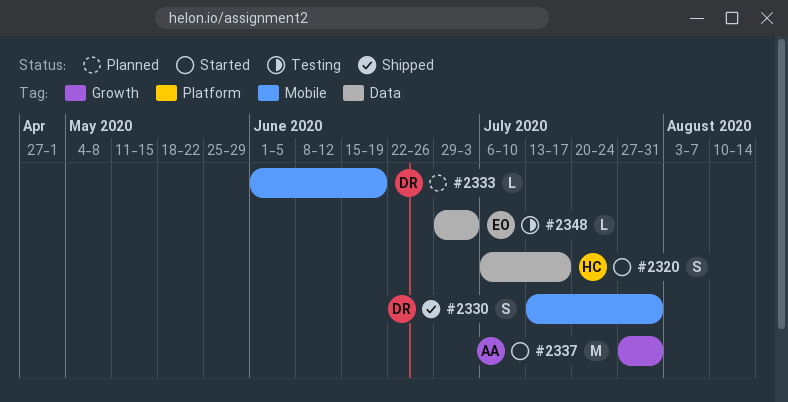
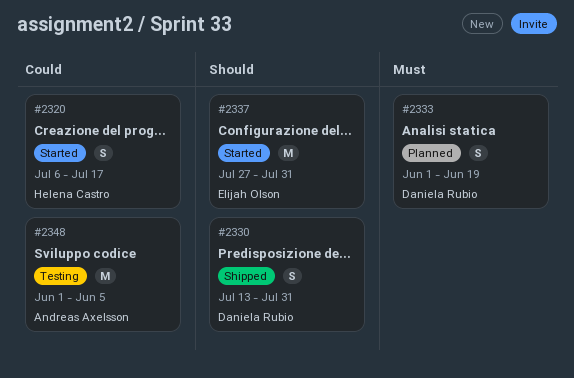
#2333, estimate: L -> S
#2337, owner: Andreas Axelsson -> Elijah Olson
#2348, owner: Elijah Olson -> Andreas Axelsson
#2348, estimate: L -> M
#2348, start: Jun 29 -> Jun 1
#2348, due: Jul 3 -> Jun 5

